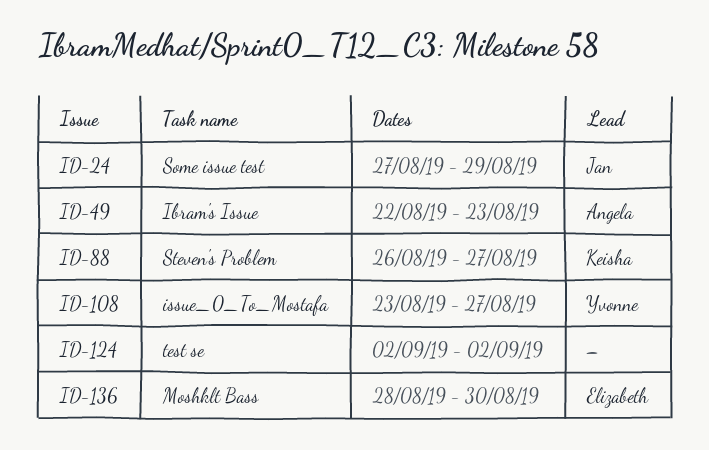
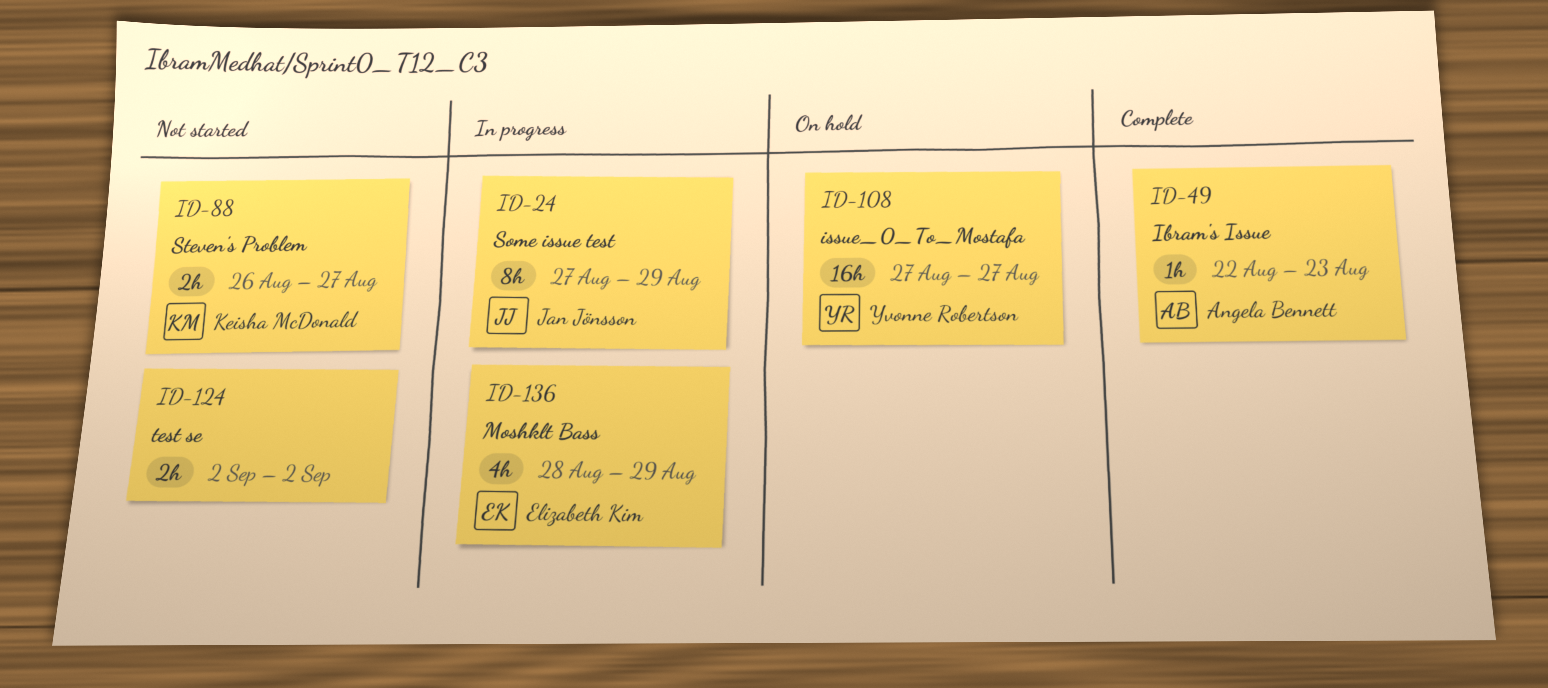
ID-108, start: Aug 23 -> Aug 27
ID-136, due: Aug 30 -> Aug 29

